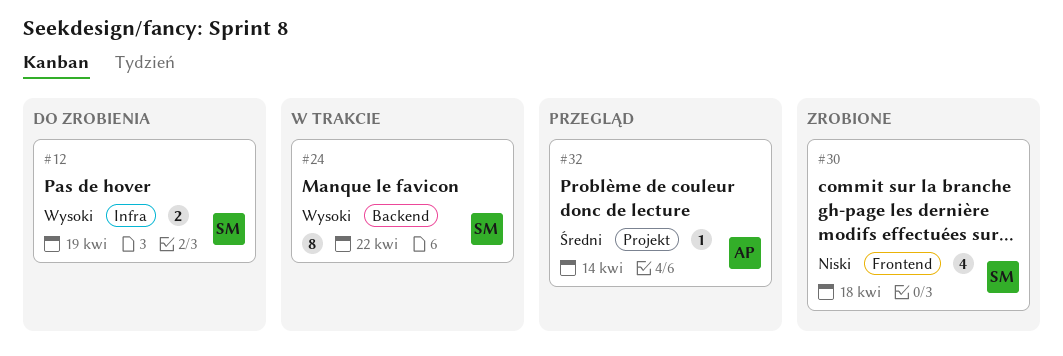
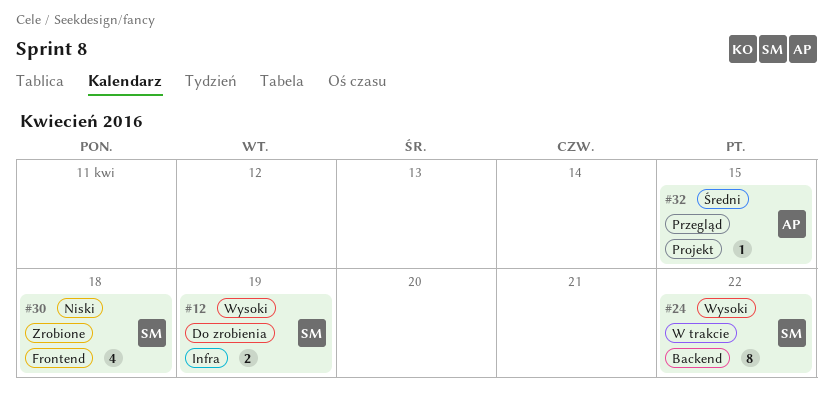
#32, due: Apr 14 -> Apr 15

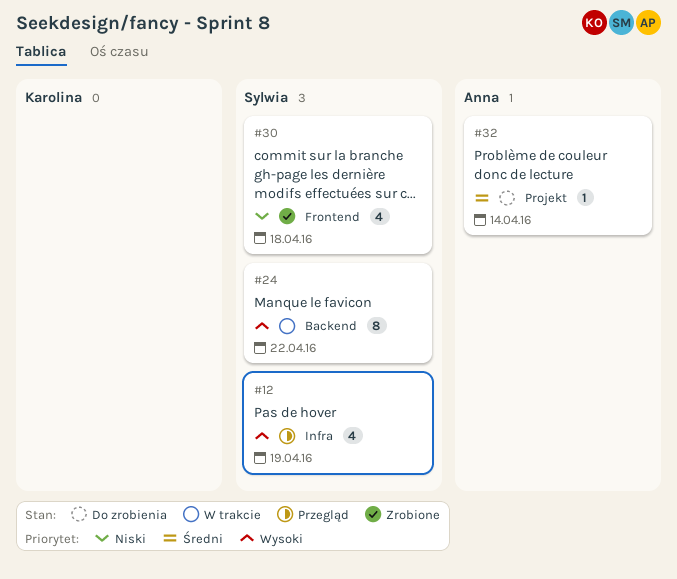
#12, status: Do zrobienia -> Przegląd
#12, estimate: 2 -> 4
#32, status: Przegląd -> Do zrobienia
#32, due: Apr 15 -> Apr 14

